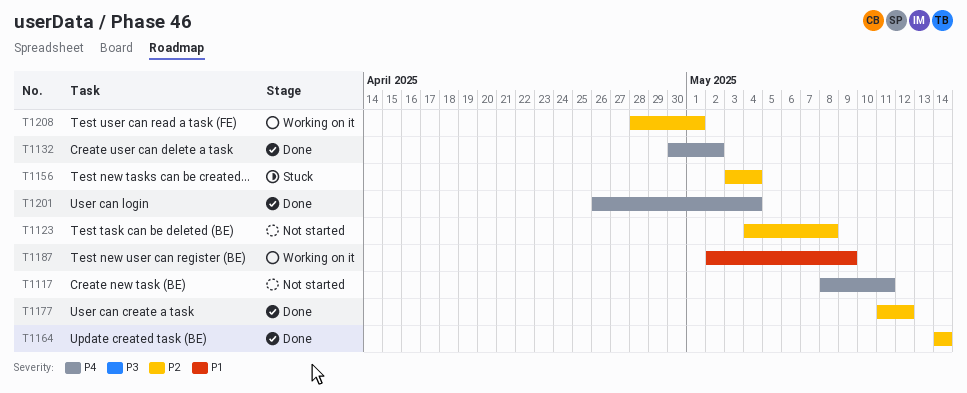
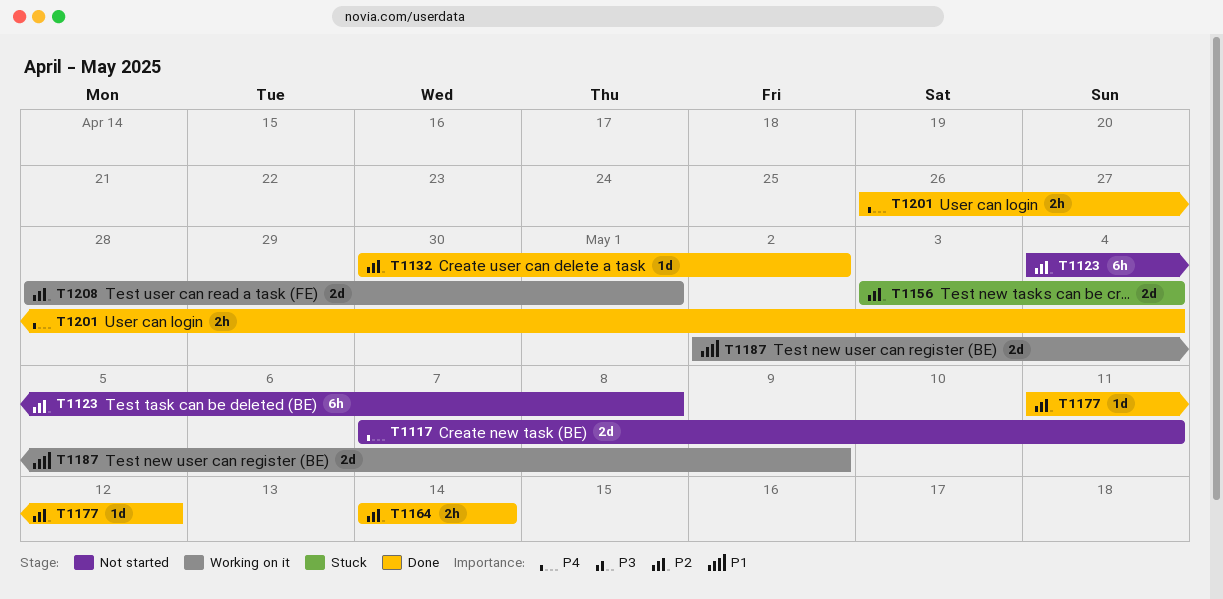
T1117, start: May 8 -> May 7
T1132, priority: P4 -> P2

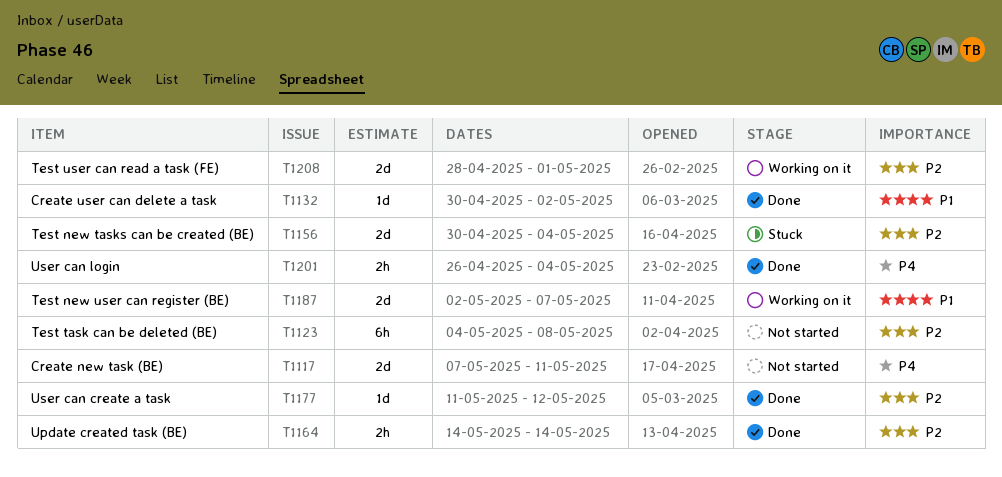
T1132, priority: P2 -> P1
T1156, start: May 3 -> Apr 30
T1187, due: May 9 -> May 7

